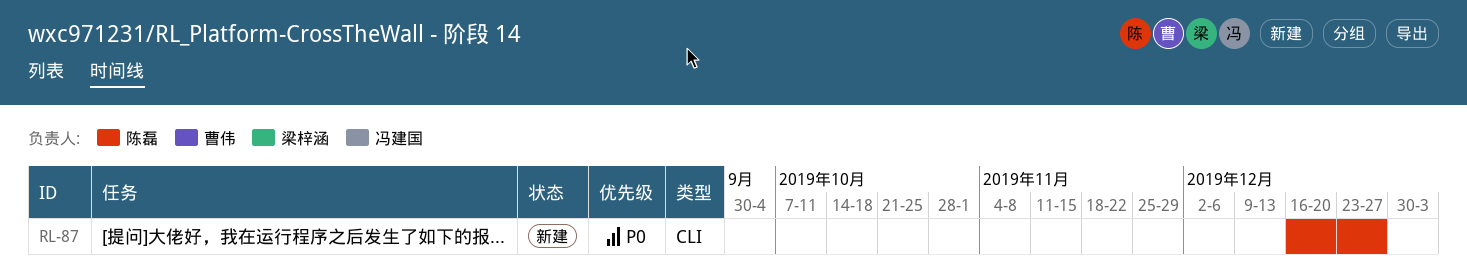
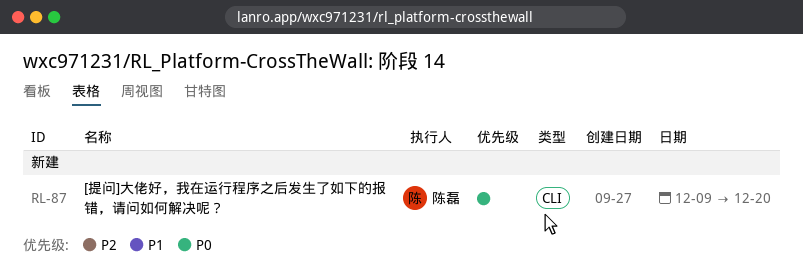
RL-87, start: Dec 16 -> Dec 9
RL-87, due: Dec 27 -> Dec 20

